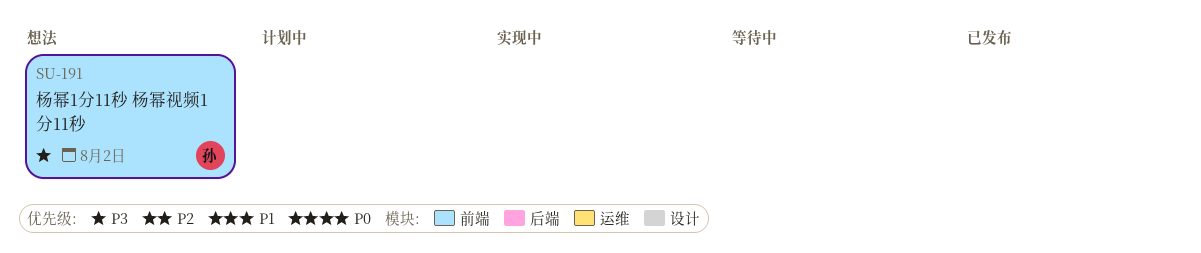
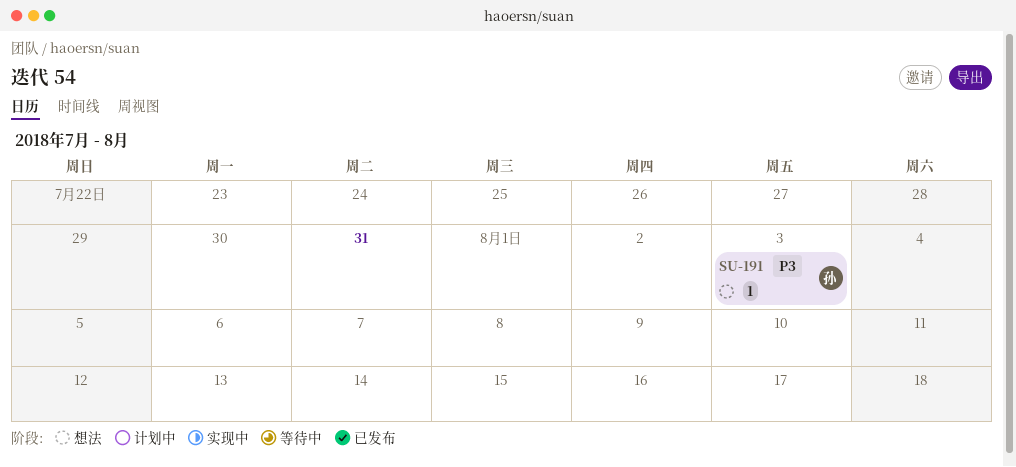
SU-191, due: Aug 2 -> Aug 3

